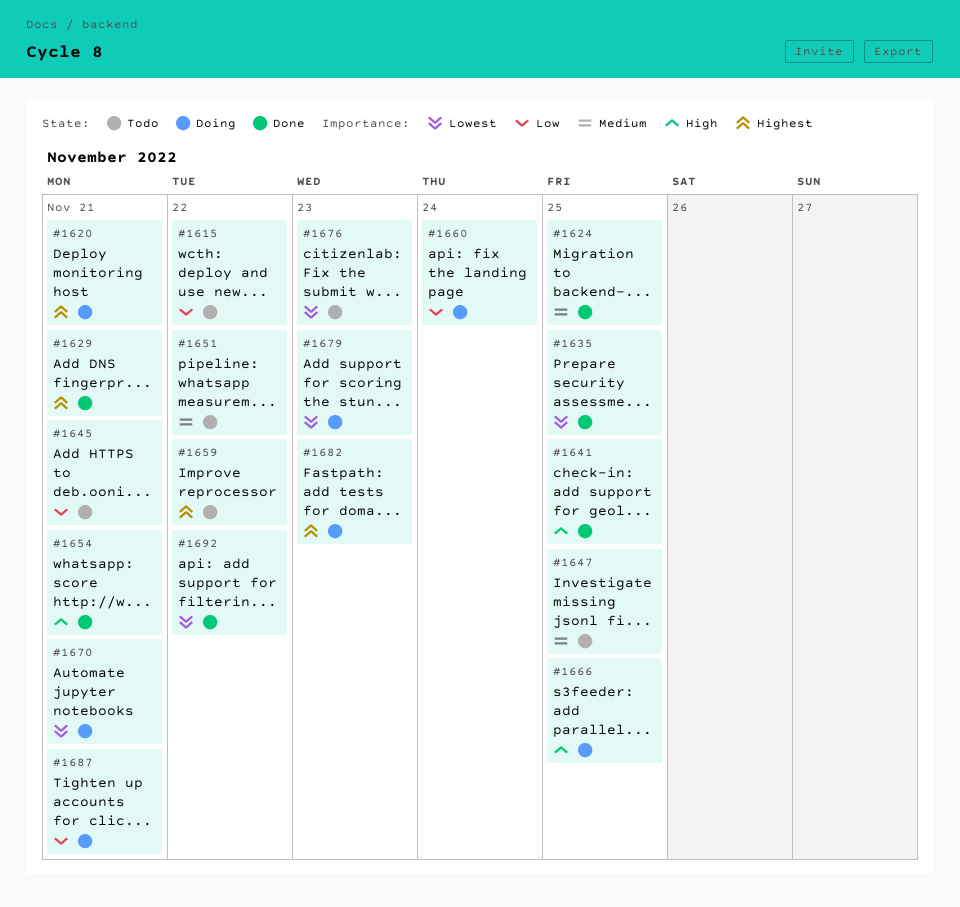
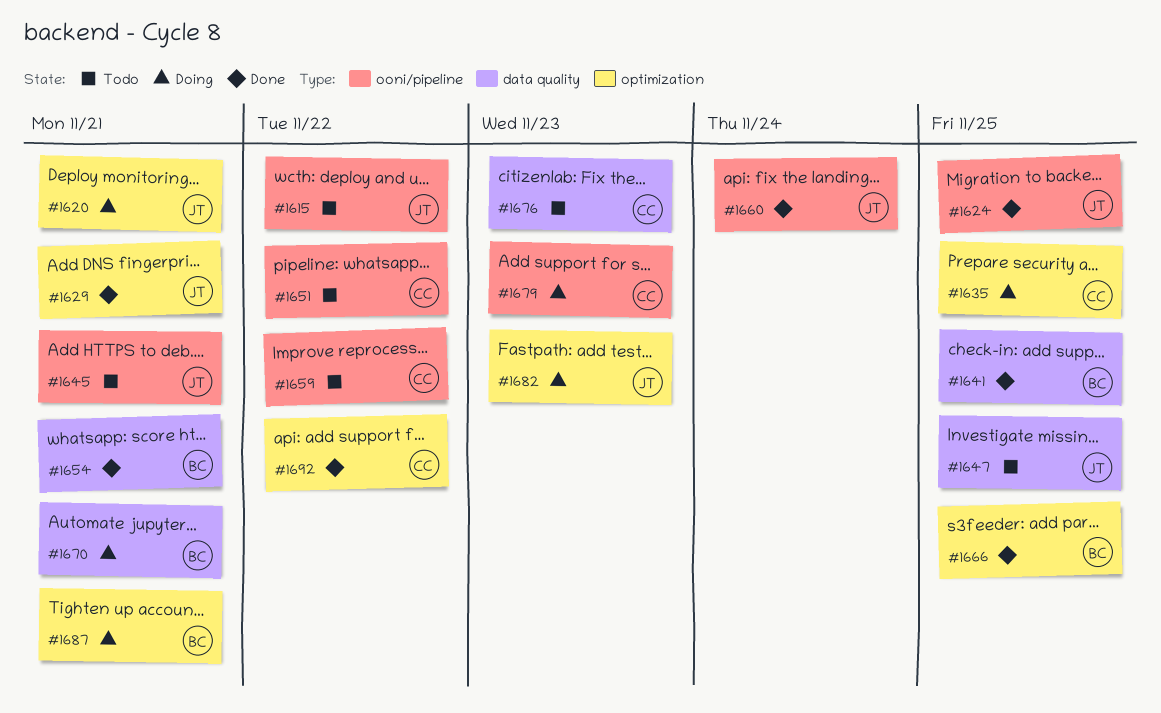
#1635, status: Done -> Doing
#1660, status: Doing -> Done
#1666, status: Doing -> Done

